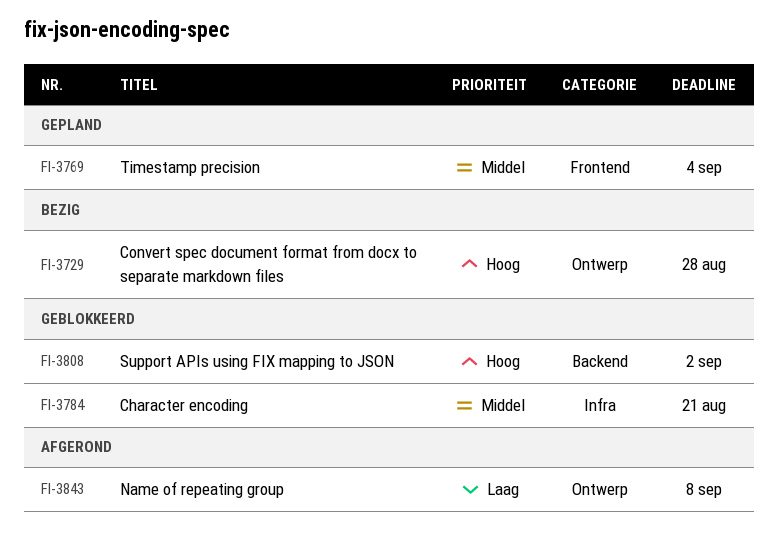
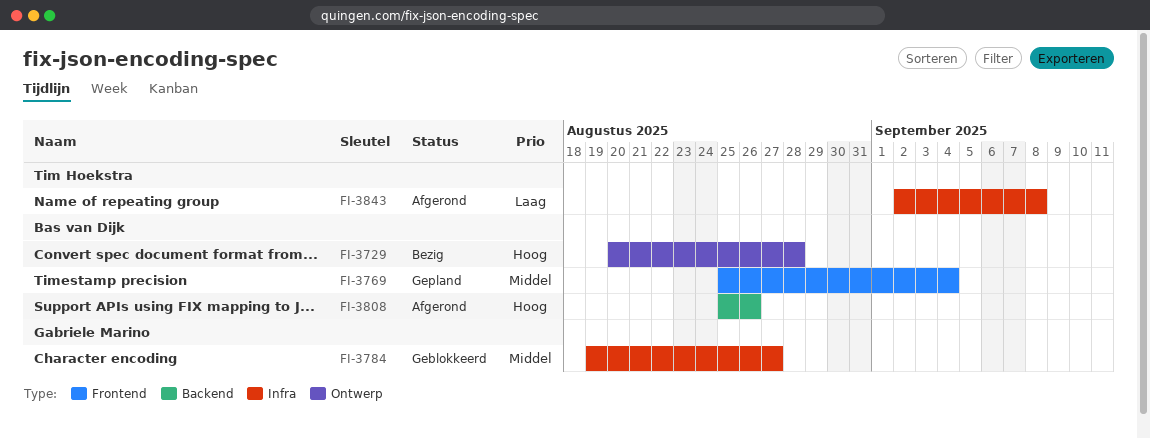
FI-3784, due: Aug 21 -> Aug 27
FI-3808, status: Geblokkeerd -> Afgerond
FI-3808, due: Sep 2 -> Aug 26
FI-3843, label: Ontwerp -> Infra

